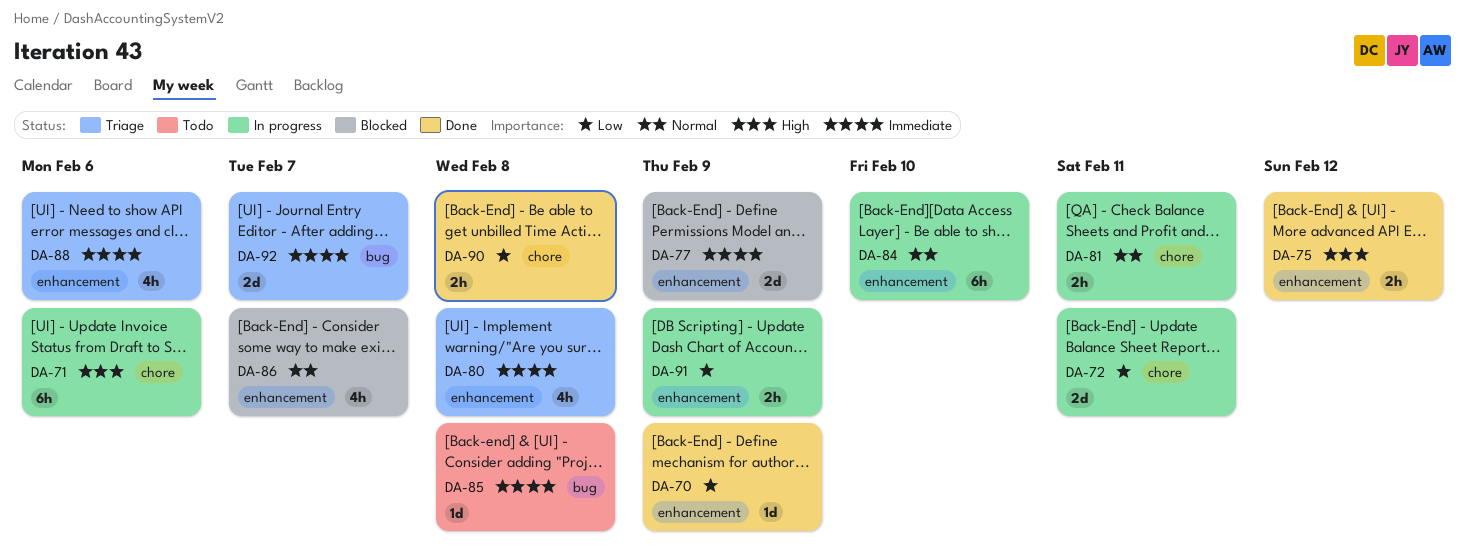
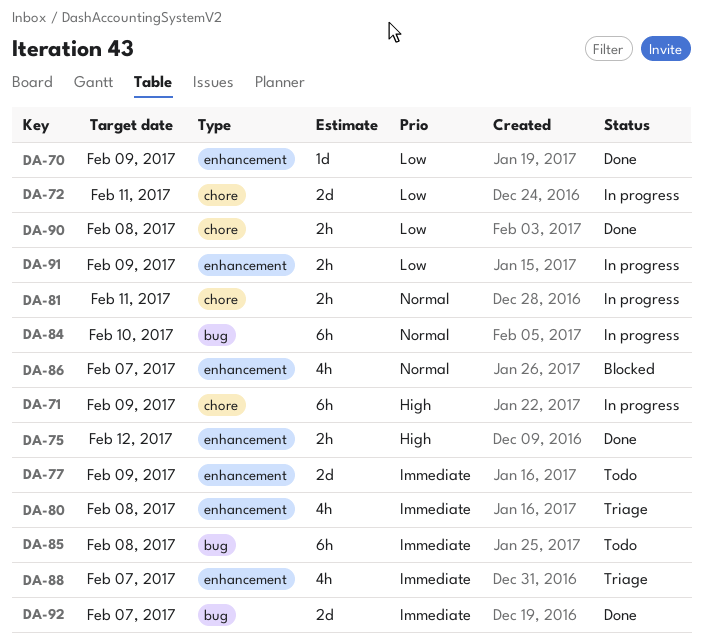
DA-71, due: Feb 6 -> Feb 9
DA-77, status: Blocked -> Todo
DA-84, label: enhancement -> bug
DA-85, estimate: 1d -> 6h
DA-88, due: Feb 6 -> Feb 7
DA-92, status: Triage -> Done

